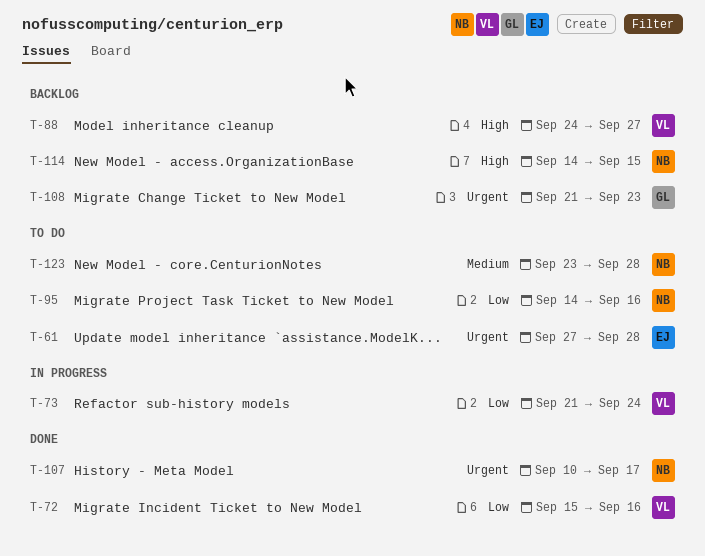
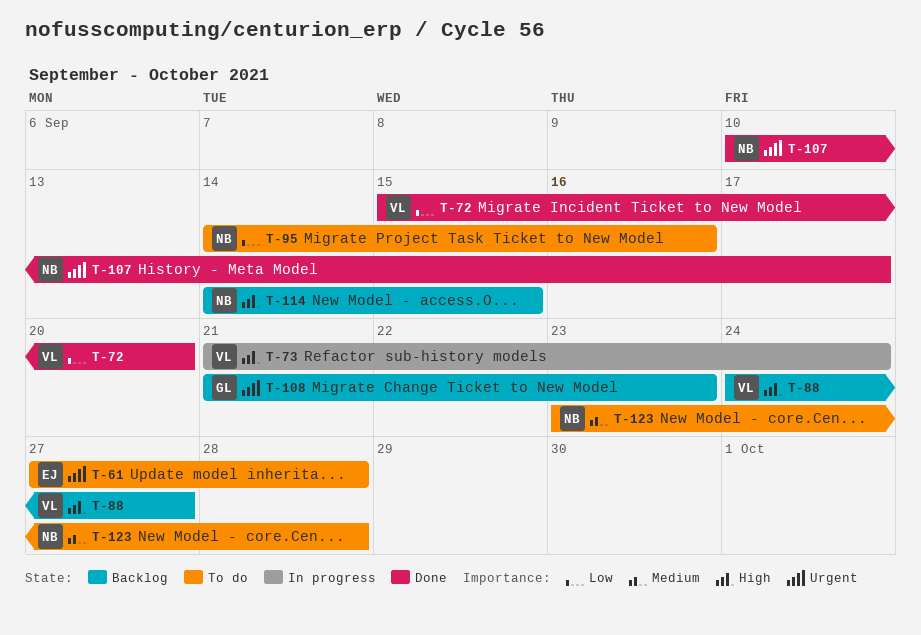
T-72, due: Sep 16 -> Sep 20
T-73, priority: Low -> High

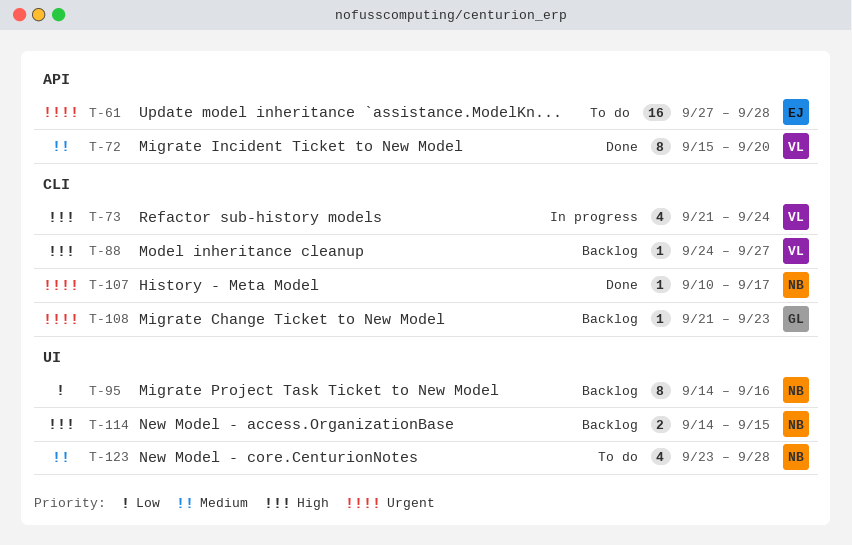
T-72, priority: Low -> Medium
T-95, status: To do -> Backlog

